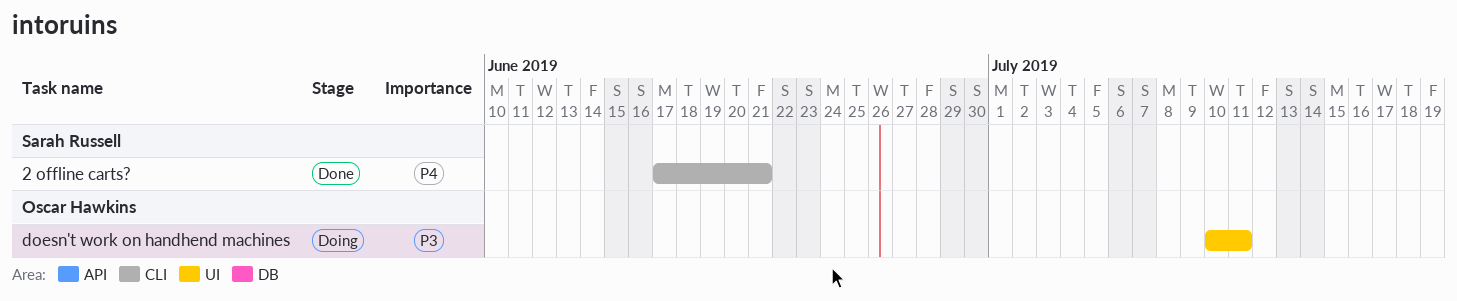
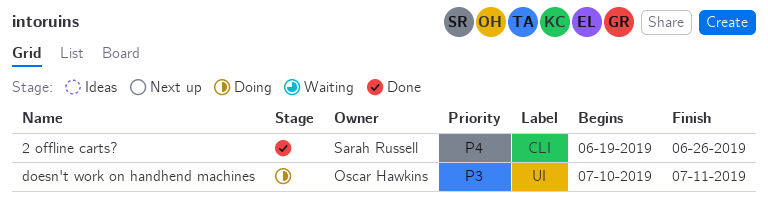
2 offline carts?, start: Jun 17 -> Jun 19
2 offline carts?, due: Jun 21 -> Jun 26

